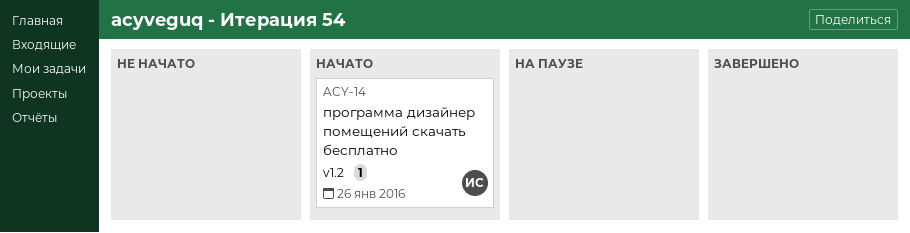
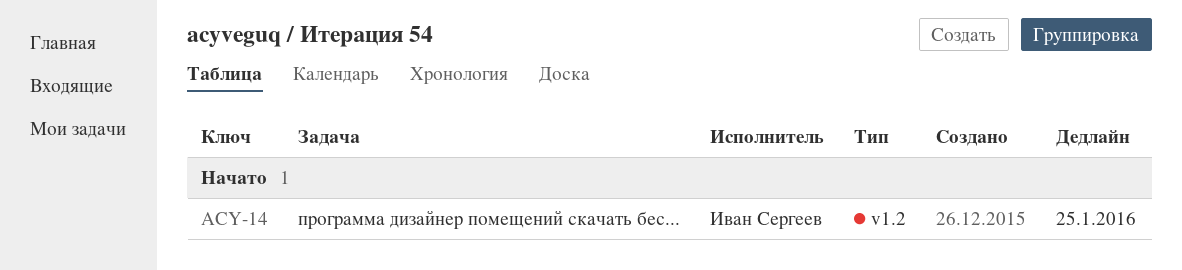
ACY-14, due: Jan 26 -> Jan 25

